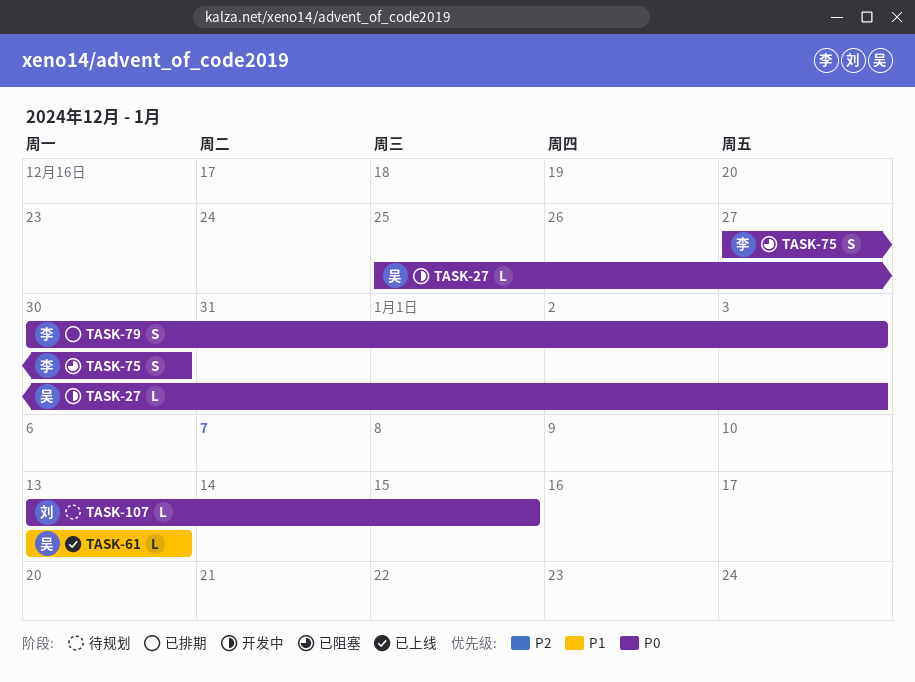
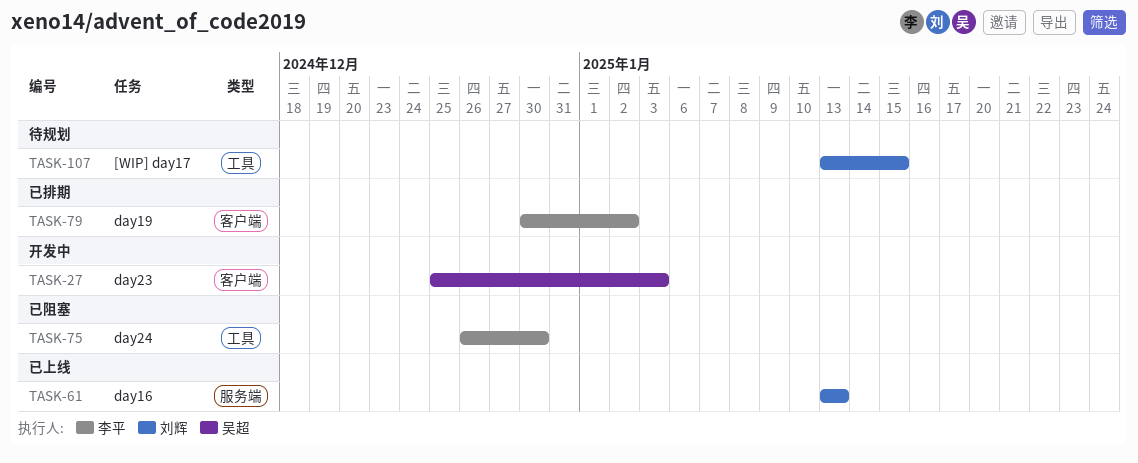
TASK-61, owner: 吴超 -> 刘辉
TASK-75, start: Dec 27 -> Dec 26
TASK-79, due: Jan 3 -> Jan 2

